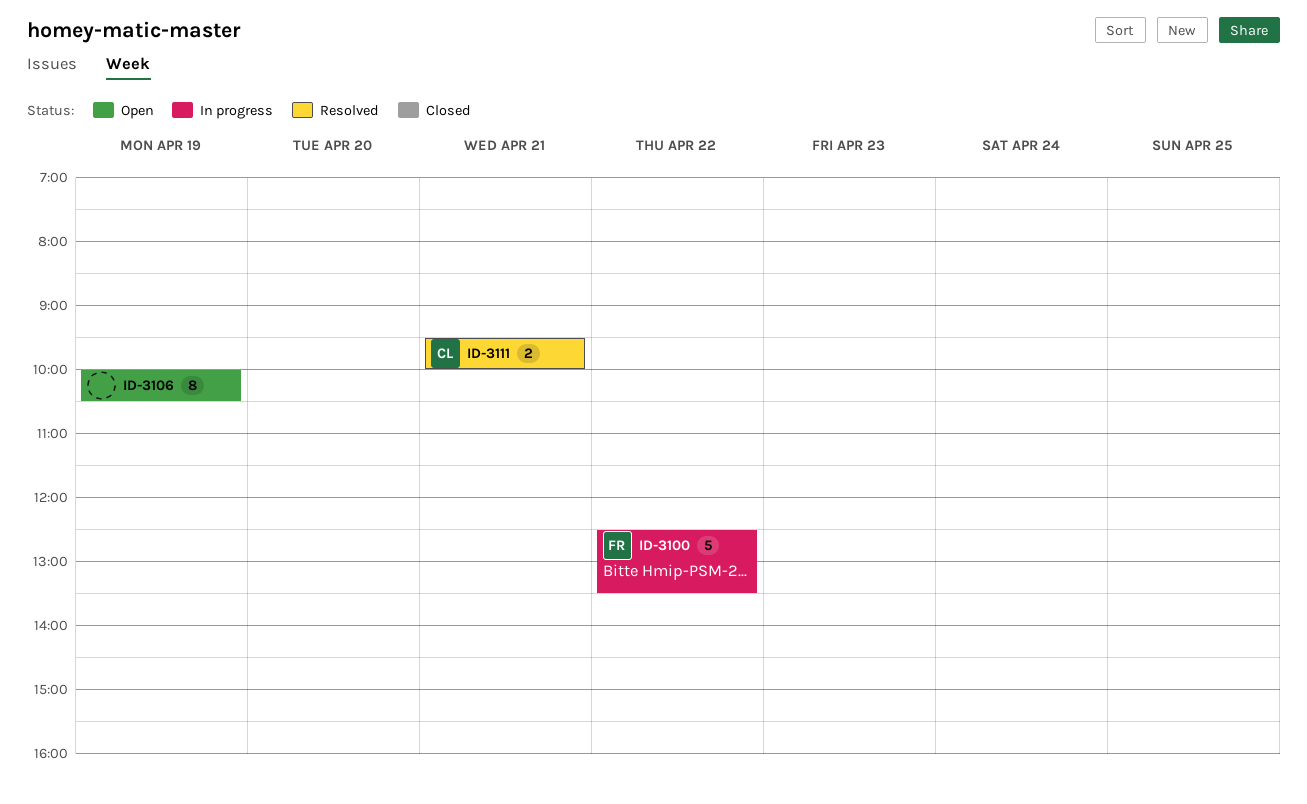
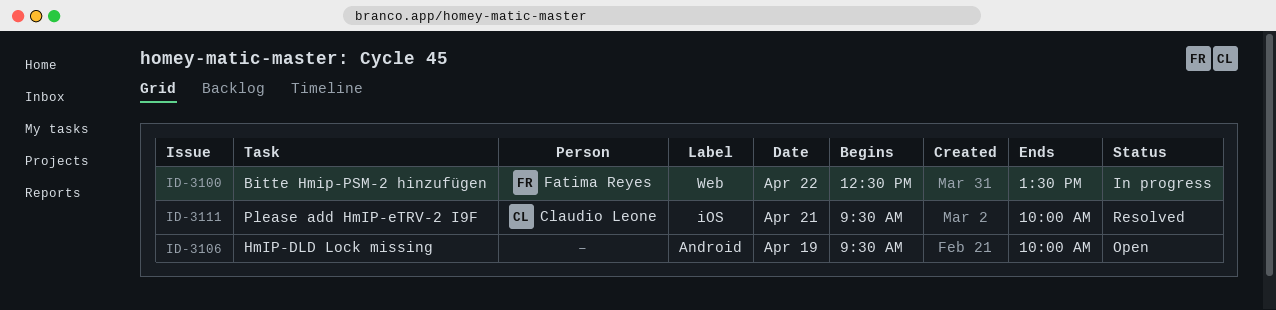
ID-3106, begins: 10:00 -> 09:30
ID-3106, ends: 10:30 -> 10:00

